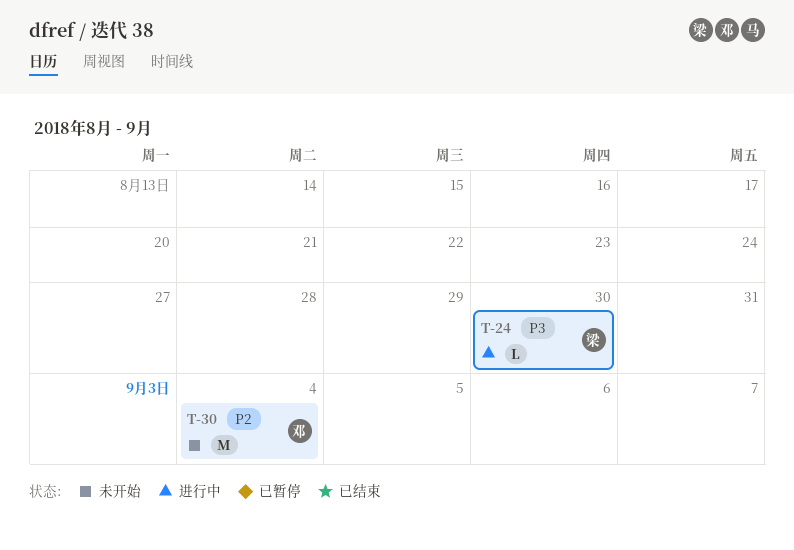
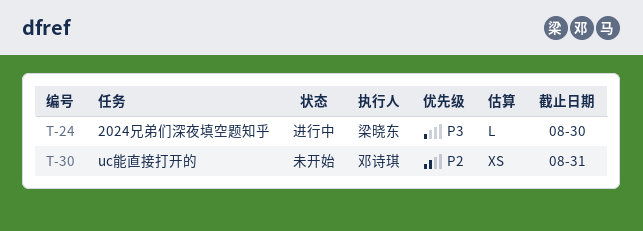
T-30, estimate: M -> XS
T-30, due: Sep 4 -> Aug 31

